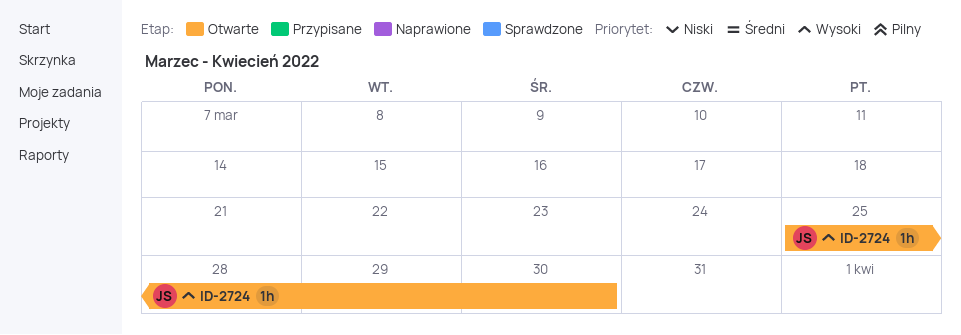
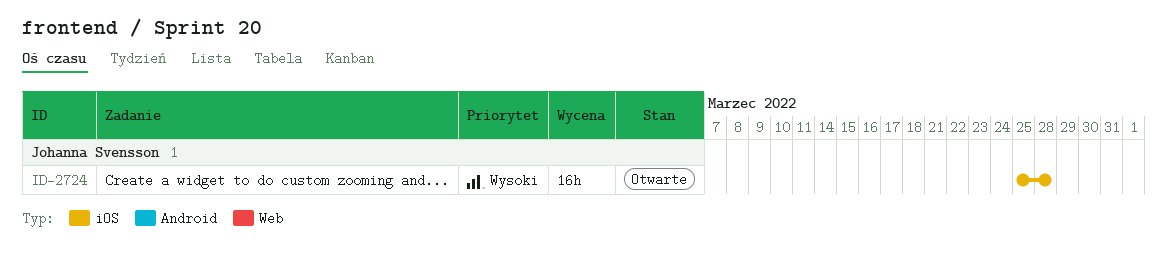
ID-2724, estimate: 1h -> 16h
ID-2724, due: Mar 30 -> Mar 28

